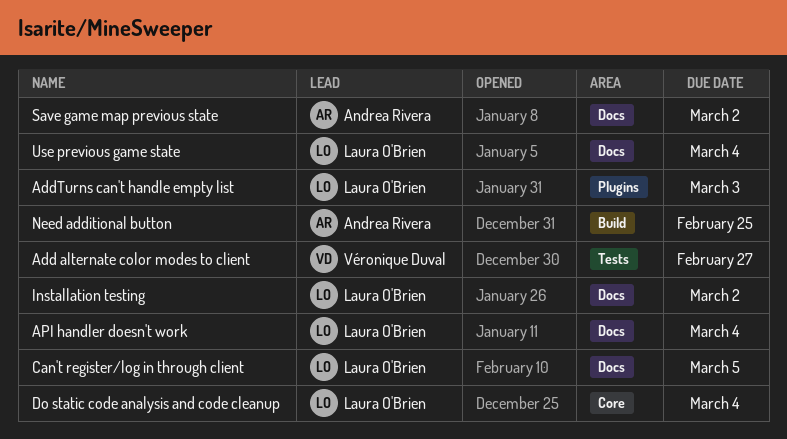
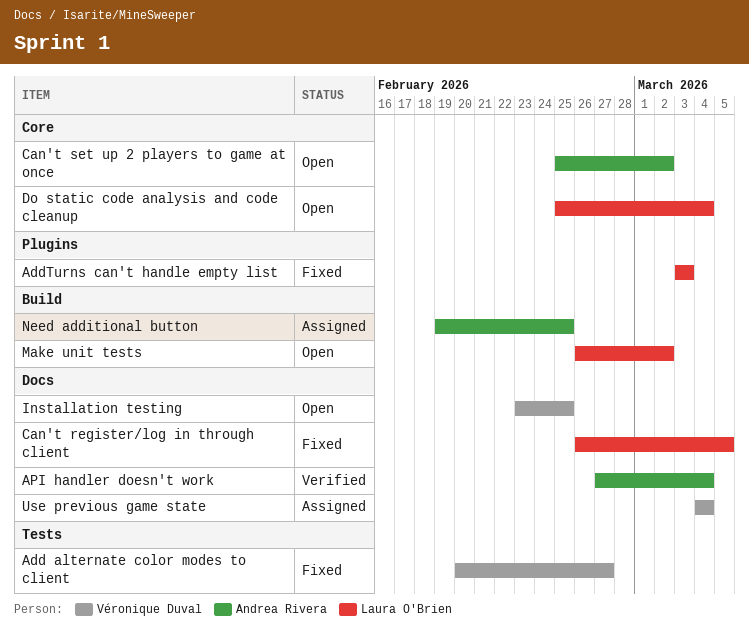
API handler doesn't work, owner: Laura O'Brien -> Andrea Rivera
Can't set up 2 players to game at once: none -> present
Installation testing, owner: Laura O'Brien -> Véronique Duval
Installation testing, due: Mar 2 -> Feb 25
Make unit tests: none -> present
Save game map previous state: present -> none
Use previous game state, owner: Laura O'Brien -> Véronique Duval

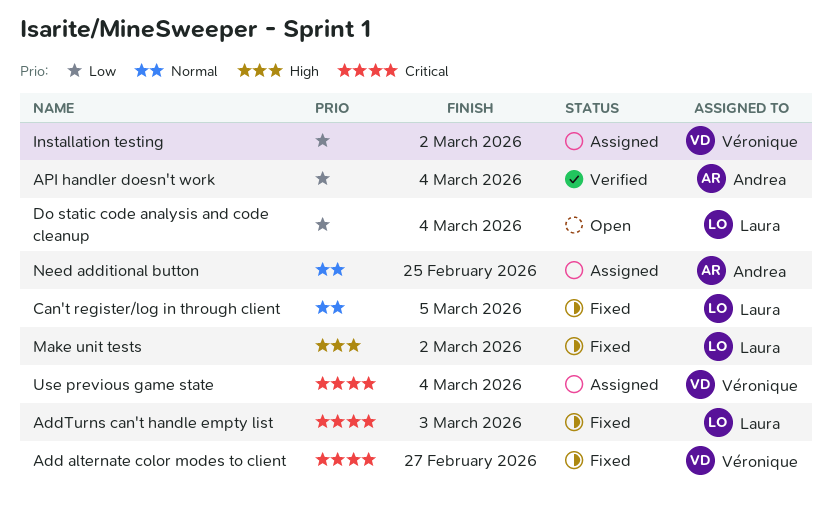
Can't set up 2 players to game at once: present -> none
Installation testing, status: Open -> Assigned
Installation testing, due: Feb 25 -> Mar 2
Make unit tests, status: Open -> Fixed

